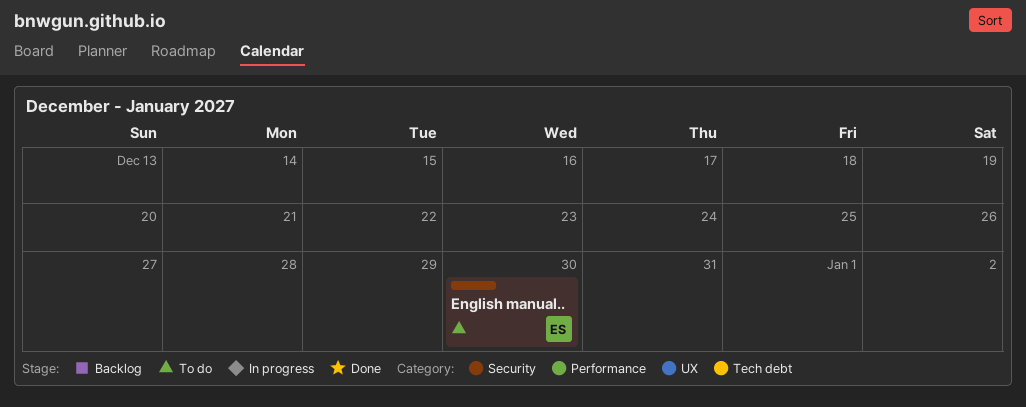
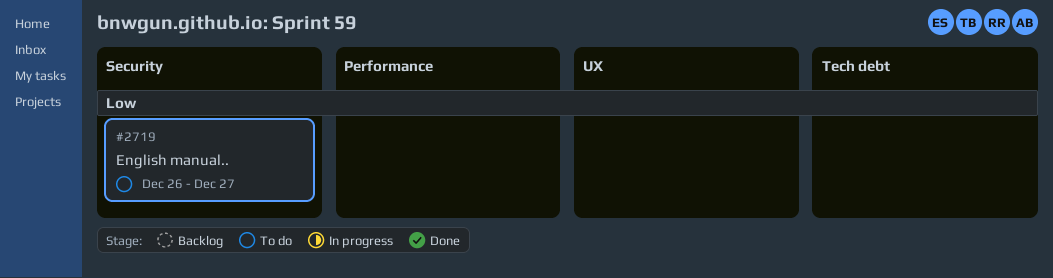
English manual.., due: Dec 30 -> Dec 27

